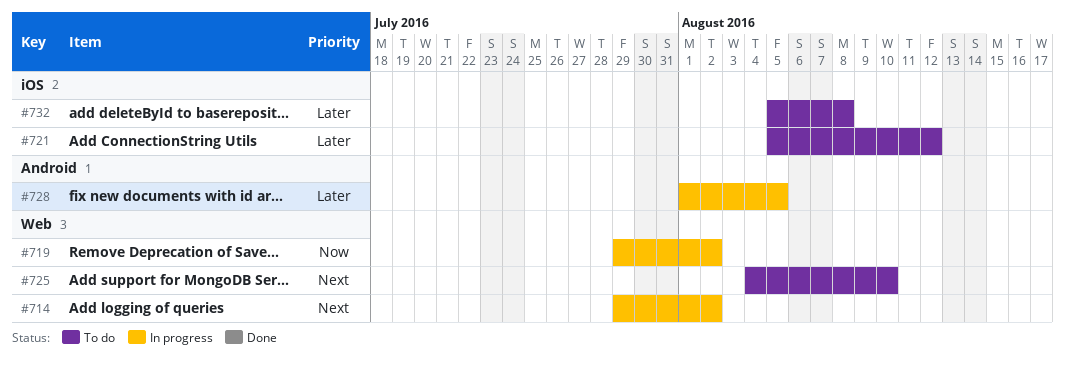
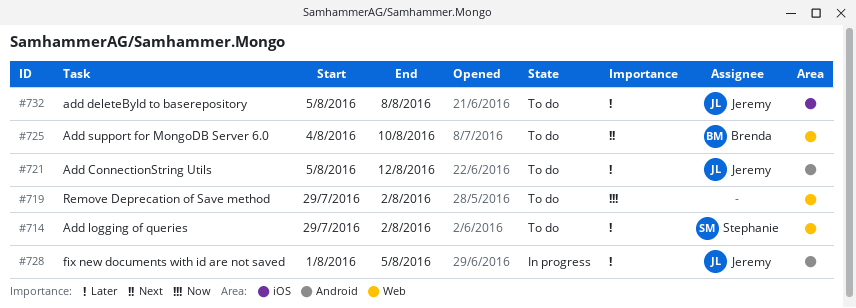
#714, status: In progress -> To do
#714, priority: Next -> Later
#719, status: In progress -> To do
#721, label: iOS -> Android

